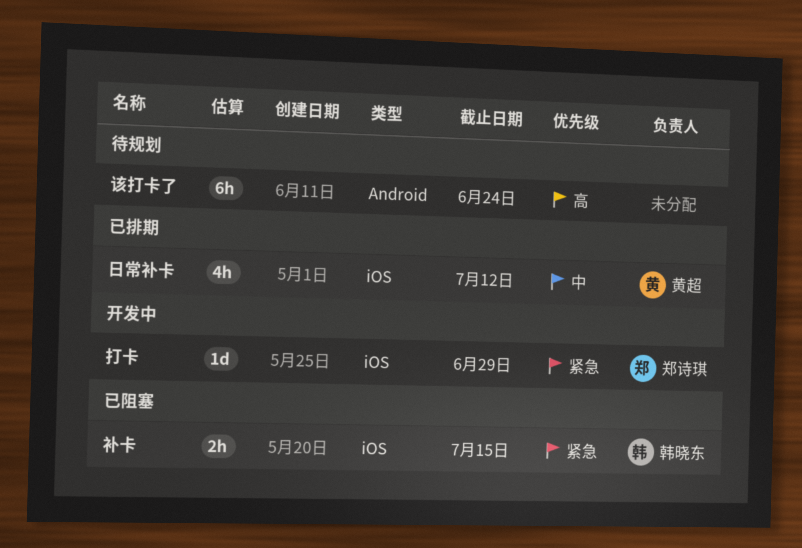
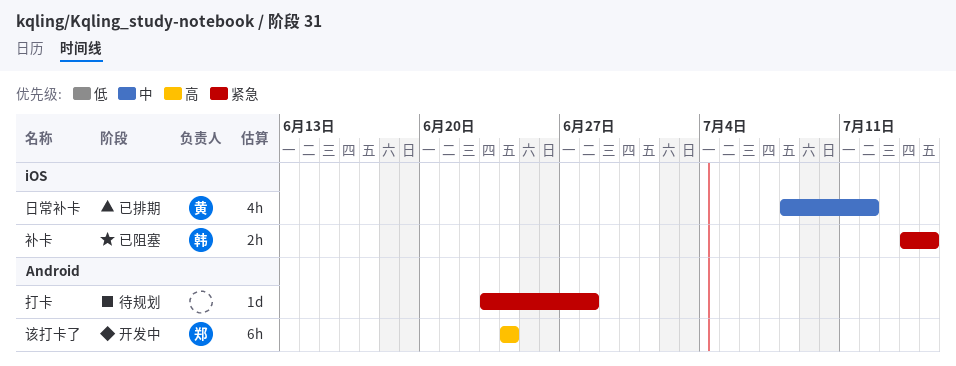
打卡, status: 开发中 -> 待规划
打卡, owner: 郑诗琪 -> none
打卡, label: iOS -> Android
打卡, due: Jun 29 -> Jun 28
该打卡了, status: 待规划 -> 开发中
该打卡了, owner: none -> 郑诗琪

